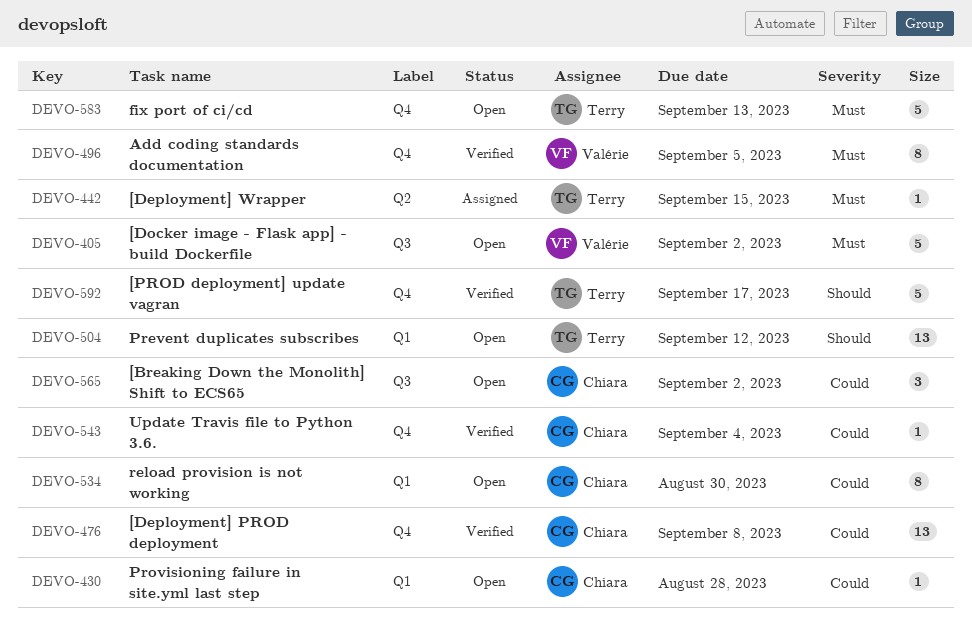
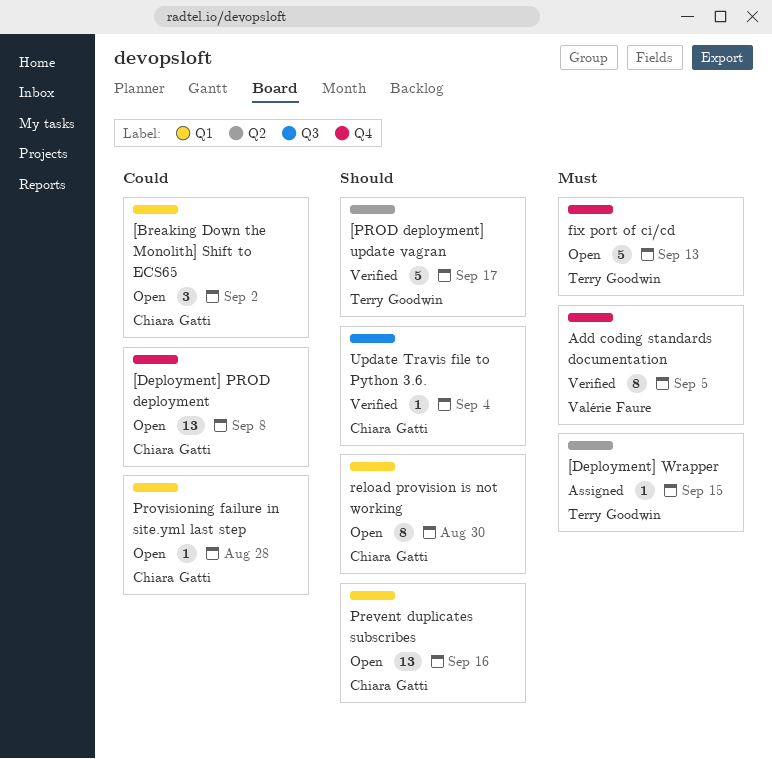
[Breaking Down the Monolith] Shift to ECS65, label: Q3 -> Q1
[Deployment] PROD deployment, status: Verified -> Open
[Docker image - Flask app] - build Dockerfile: present -> none
[PROD deployment] update vagran, label: Q4 -> Q2
Prevent duplicates subscribes, owner: Terry Goodwin -> Chiara Gatti
Prevent duplicates subscribes, due: Sep 12 -> Sep 16
reload provision is not working, priority: Could -> Should
Update Travis file to Python 3.6., priority: Could -> Should
Update Travis file to Python 3.6., label: Q4 -> Q3

